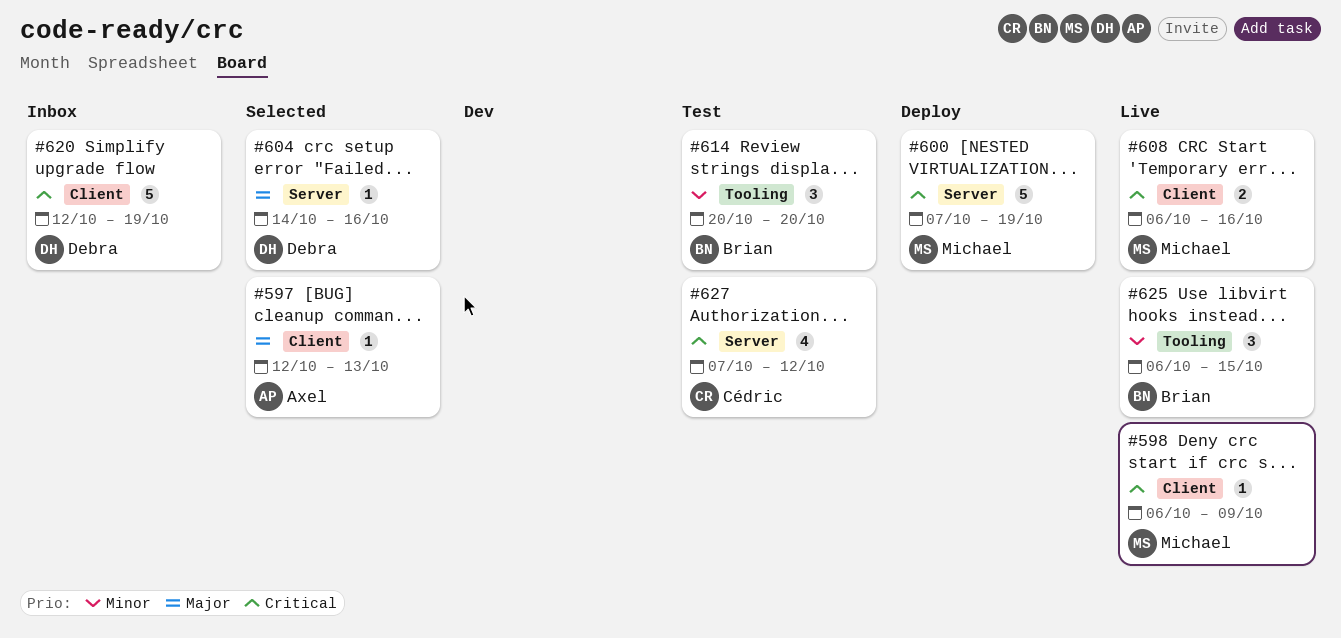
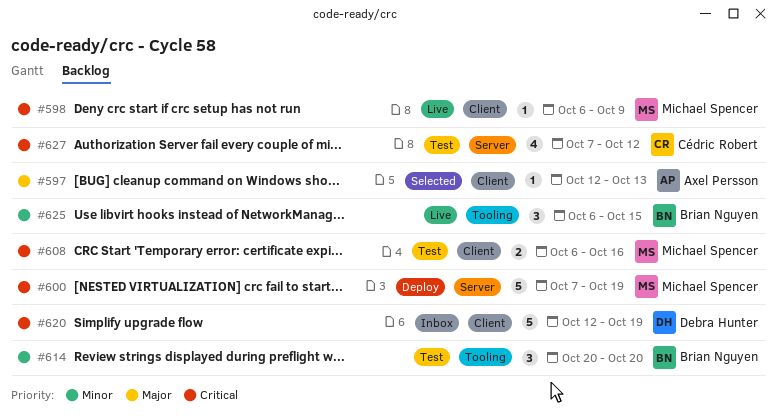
#604: present -> none
#608, status: Live -> Test

